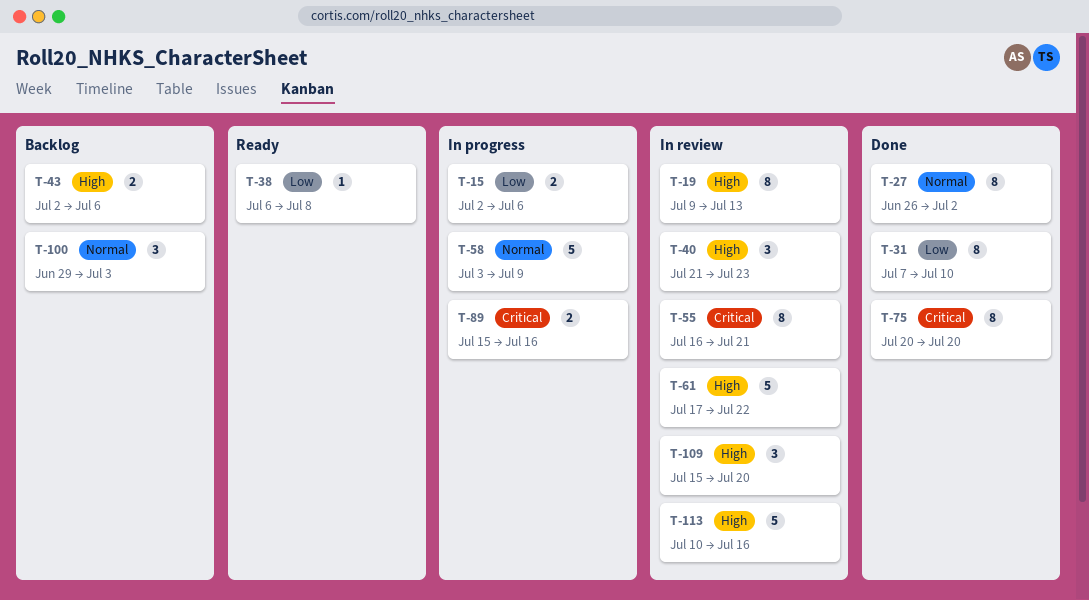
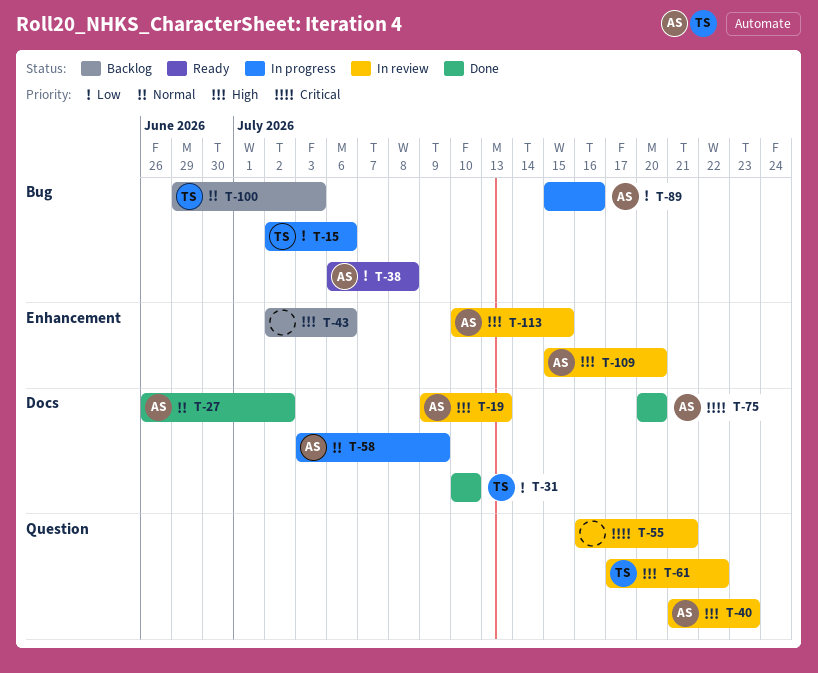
T-31, start: Jul 7 -> Jul 10
T-89, priority: Critical -> Low
T-113, due: Jul 16 -> Jul 15

